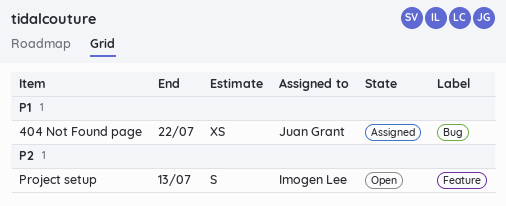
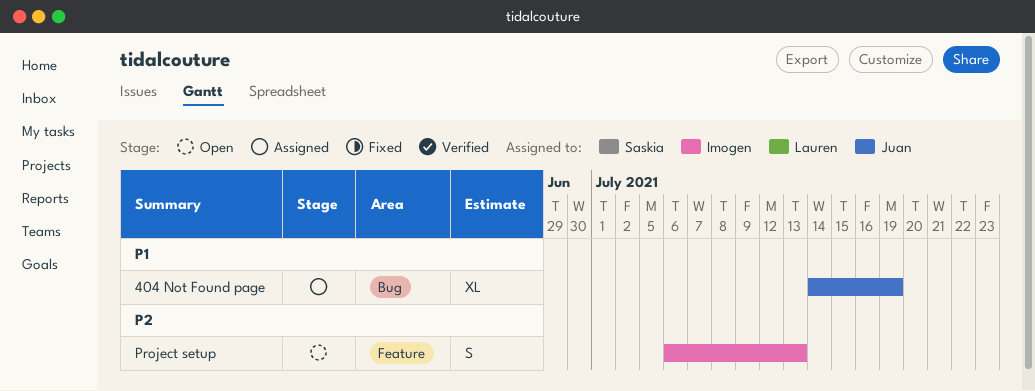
404 Not Found page, estimate: XS -> XL
404 Not Found page, due: Jul 22 -> Jul 19

